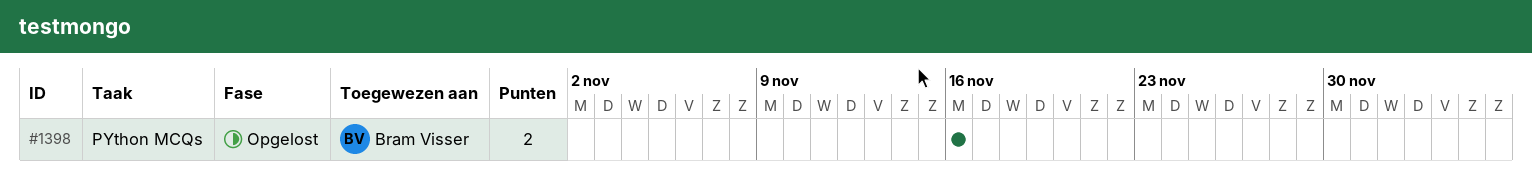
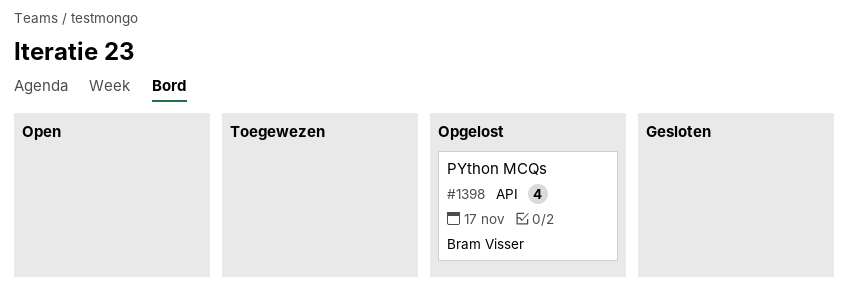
#1398, estimate: 2 -> 4
#1398, due: Nov 16 -> Nov 17

